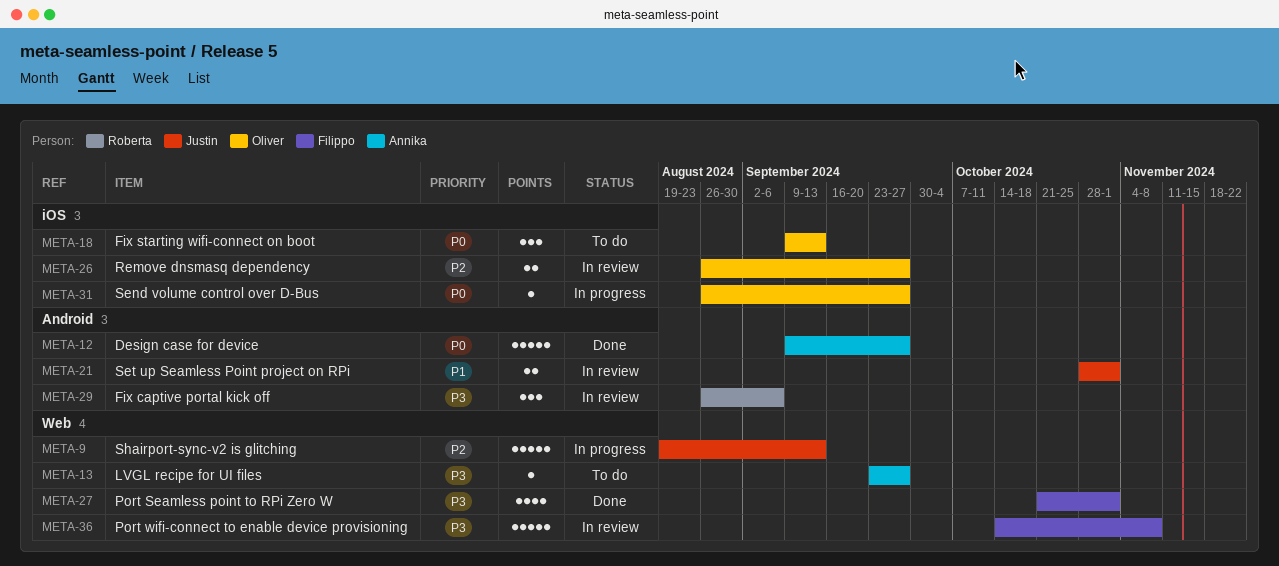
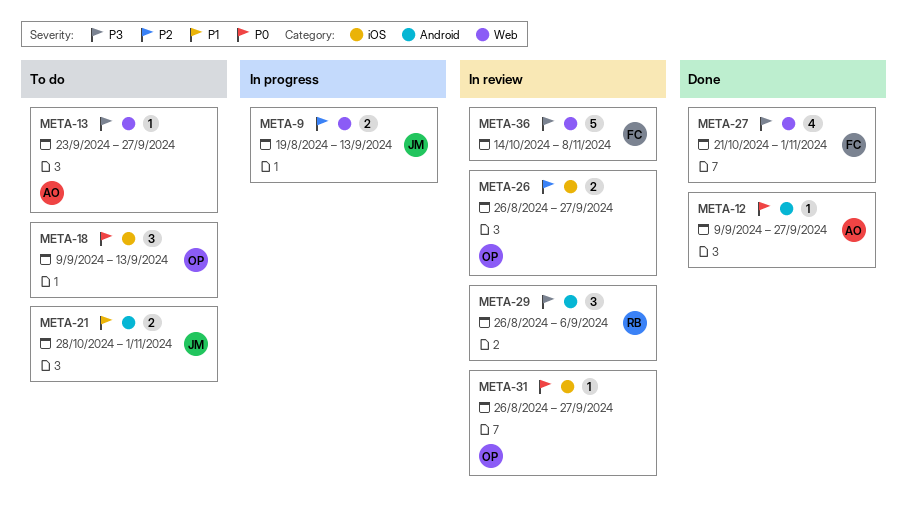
META-9, estimate: 5 -> 2
META-12, estimate: 5 -> 1
META-21, status: In review -> To do
META-31, status: In progress -> In review

